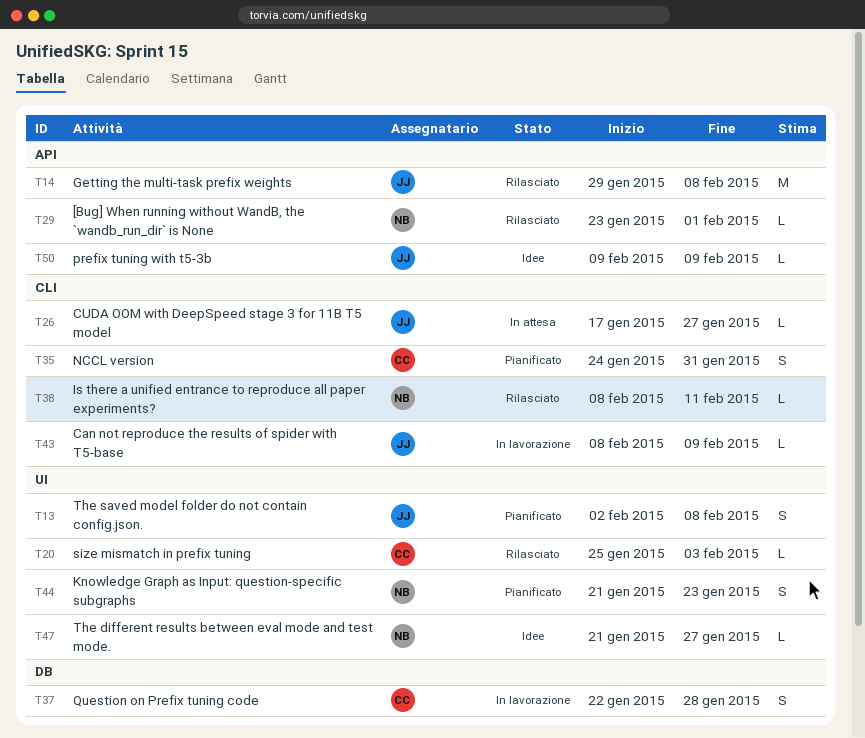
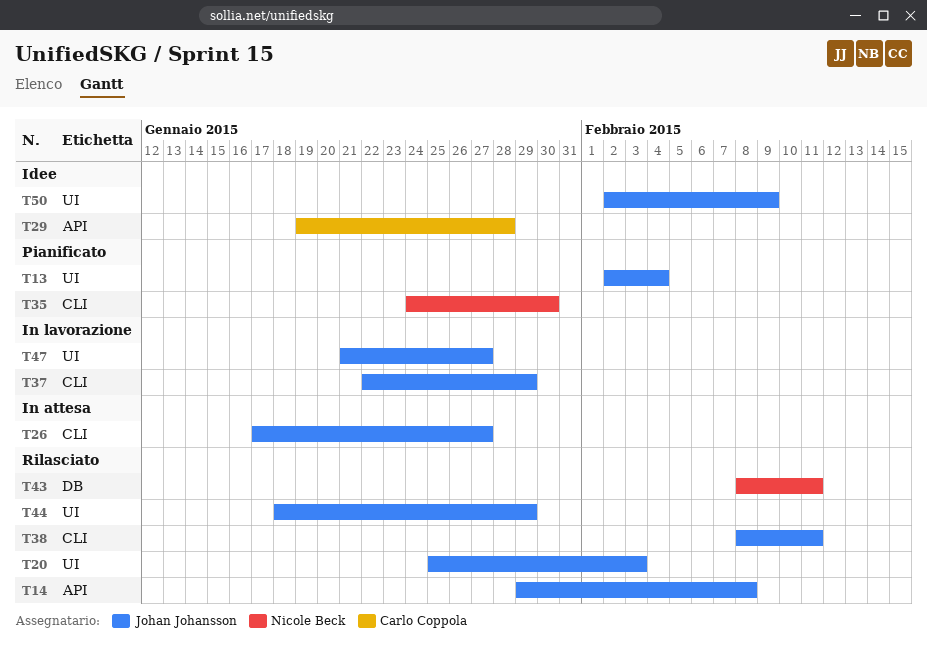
T13, due: Feb 8 -> Feb 4
T20, owner: Carlo Coppola -> Johan Johansson
T29, status: Rilasciato -> Idee
T29, owner: Nicole Beck -> Carlo Coppola
T29, start: Jan 23 -> Jan 19
T29, due: Feb 1 -> Jan 28
T35, owner: Carlo Coppola -> Nicole Beck
T35, due: Jan 31 -> Jan 30
T37, owner: Carlo Coppola -> Johan Johansson
T37, label: DB -> CLI
T37, due: Jan 28 -> Jan 29
T38, owner: Nicole Beck -> Johan Johansson
T43, status: In lavorazione -> Rilasciato
T43, owner: Johan Johansson -> Nicole Beck
T43, label: CLI -> DB
T43, due: Feb 9 -> Feb 11
T44, status: Pianificato -> Rilasciato
T44, owner: Nicole Beck -> Johan Johansson
T44, start: Jan 21 -> Jan 18
T44, due: Jan 23 -> Jan 29
T47, status: Idee -> In lavorazione
T47, owner: Nicole Beck -> Johan Johansson
T50, label: API -> UI
T50, start: Feb 9 -> Feb 2

